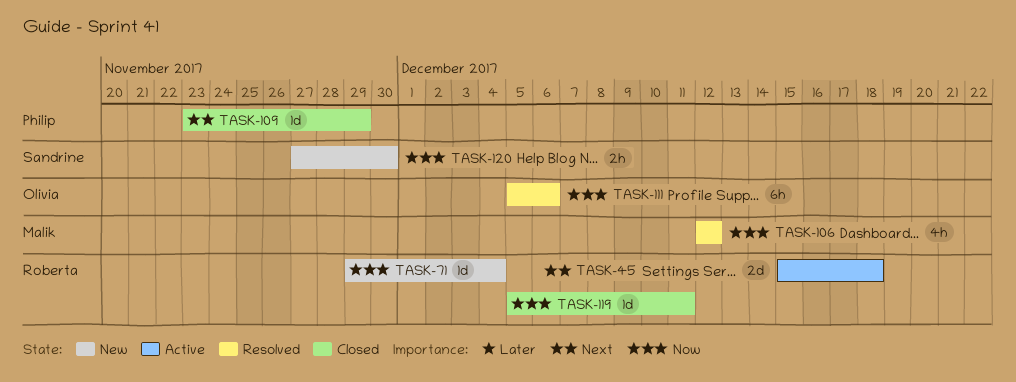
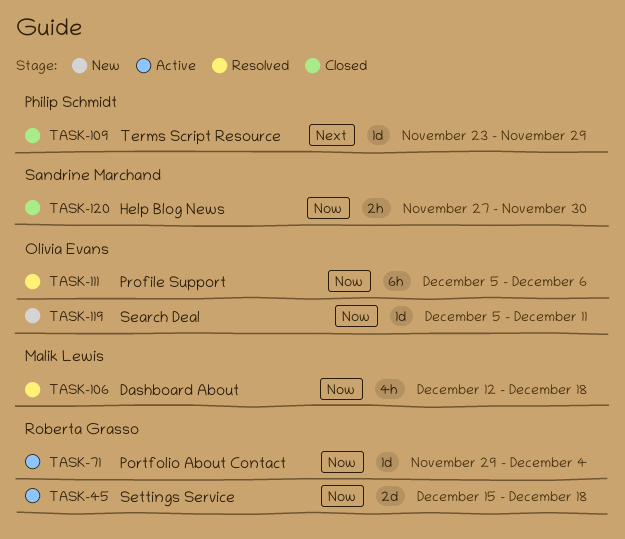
TASK-45, priority: Next -> Now
TASK-71, status: New -> Active
TASK-106, due: Dec 12 -> Dec 18
TASK-119, status: Closed -> New
TASK-119, owner: Roberta Grasso -> Olivia Evans
TASK-120, status: New -> Closed

